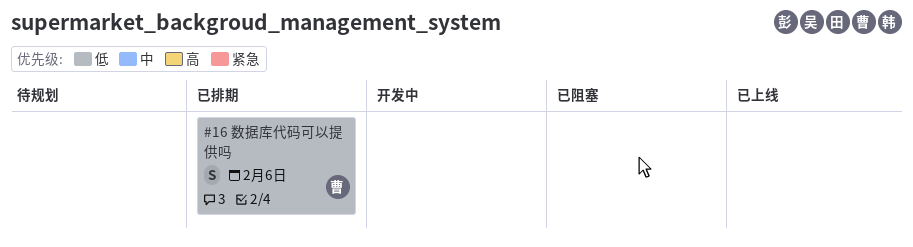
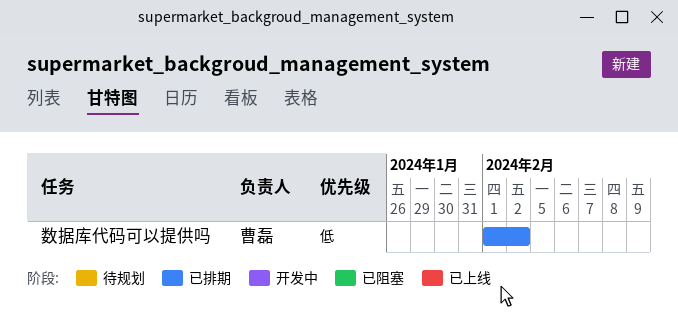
数据库代码可以提供吗, due: Feb 6 -> Feb 2

